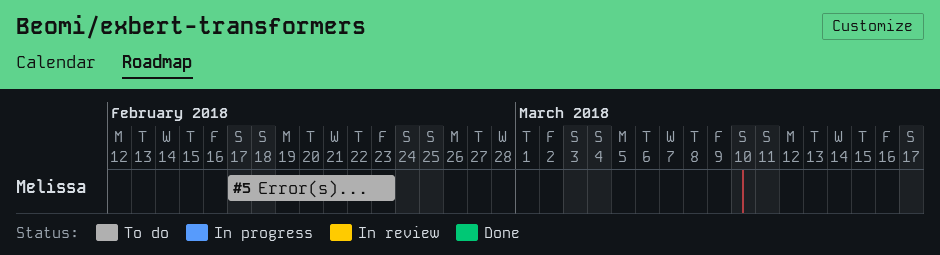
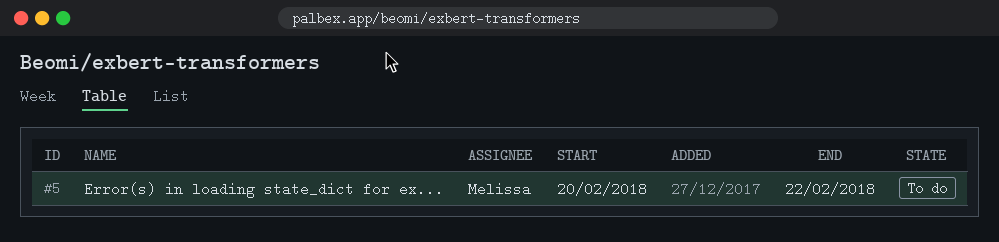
#5, start: Feb 17 -> Feb 20
#5, due: Feb 23 -> Feb 22

